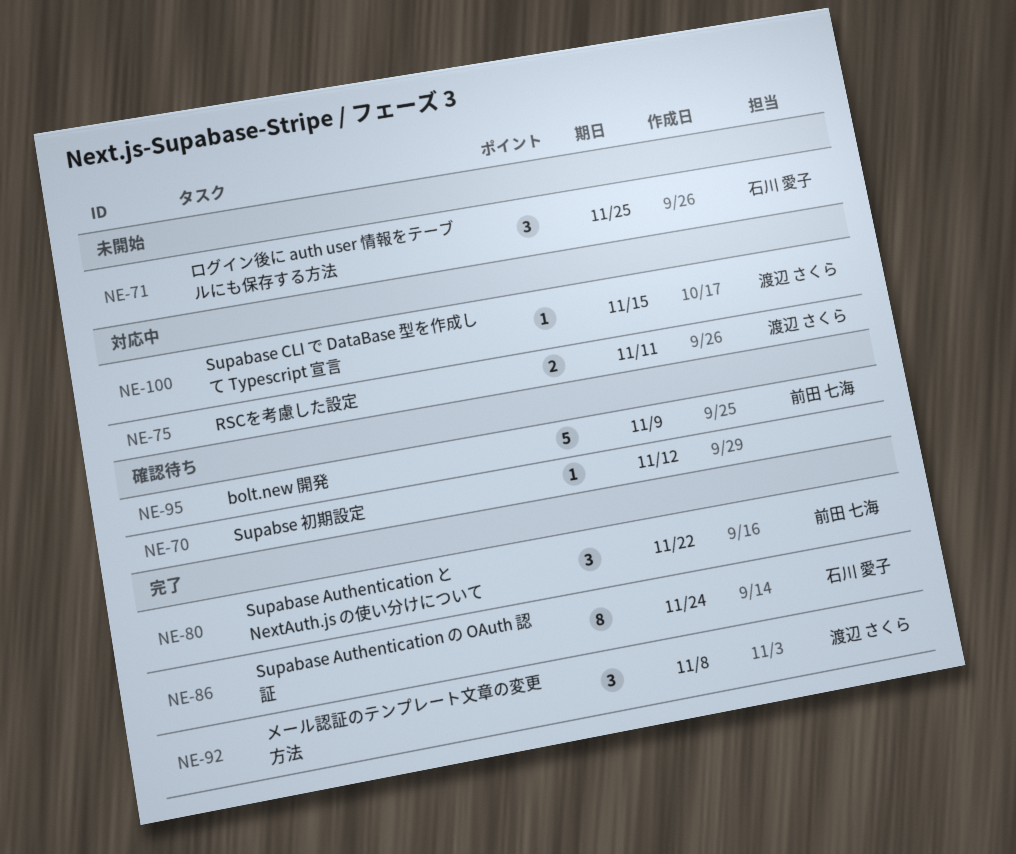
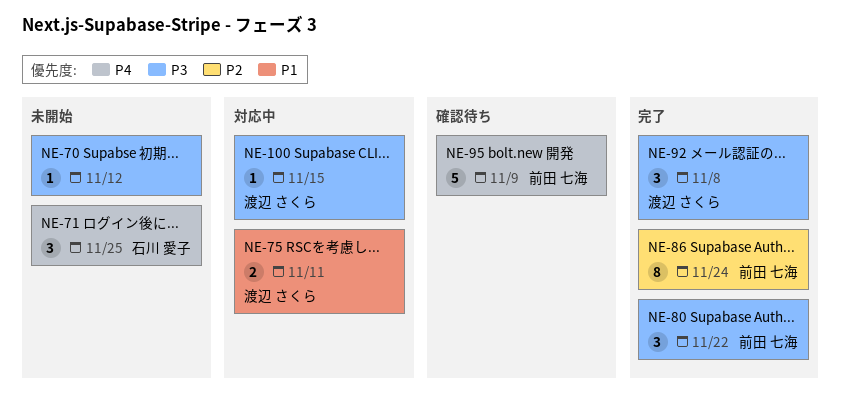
NE-70, status: 確認待ち -> 未開始
NE-86, owner: 石川 愛子 -> 前田 七海

